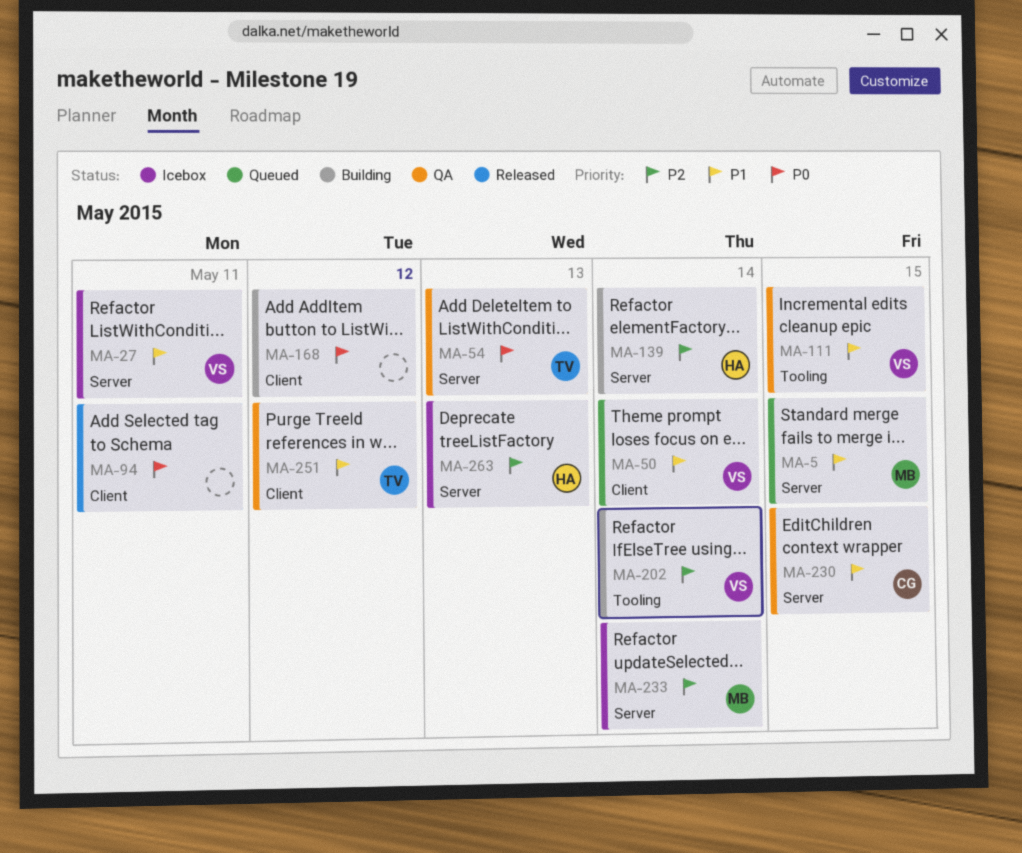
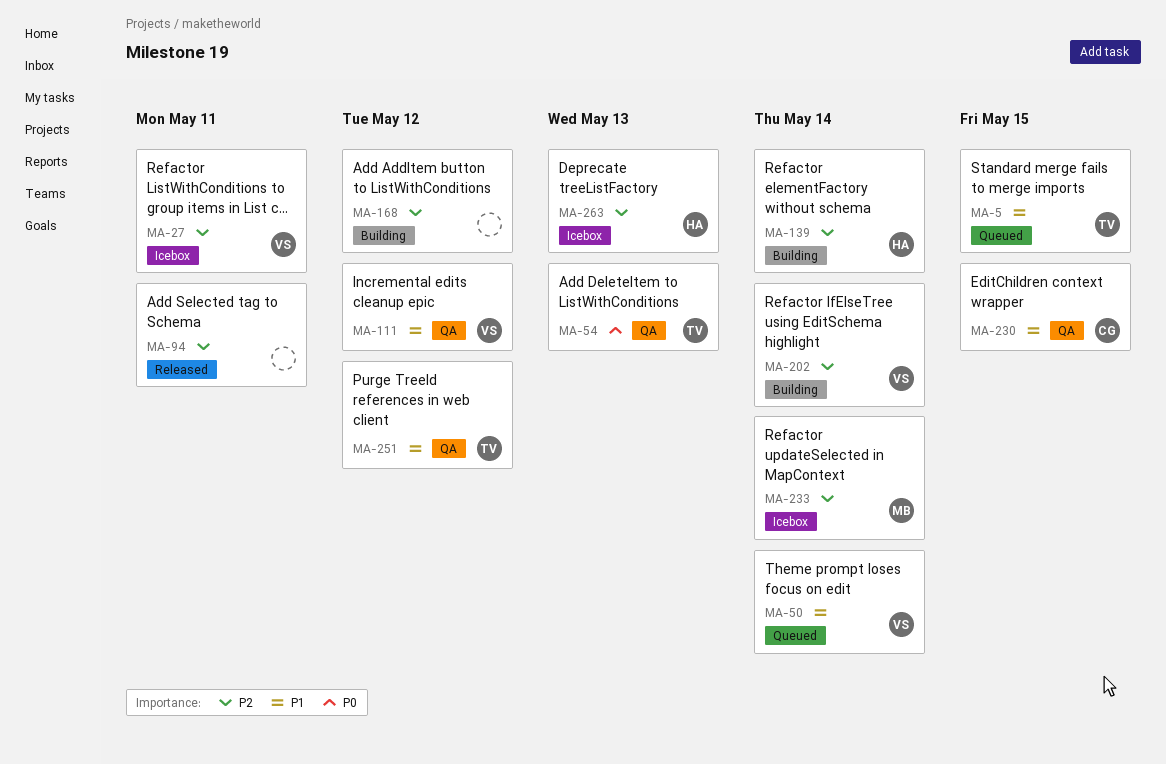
MA-5, owner: MB -> TV
MA-27, priority: P1 -> P2
MA-94, priority: P0 -> P2
MA-111, due: May 15 -> May 12
MA-168, priority: P0 -> P2

